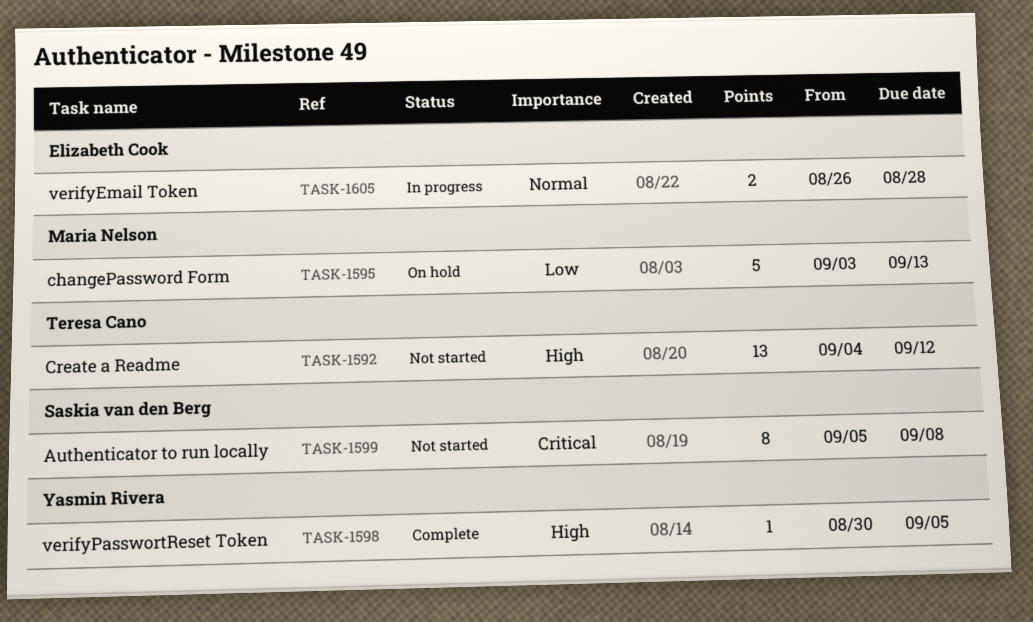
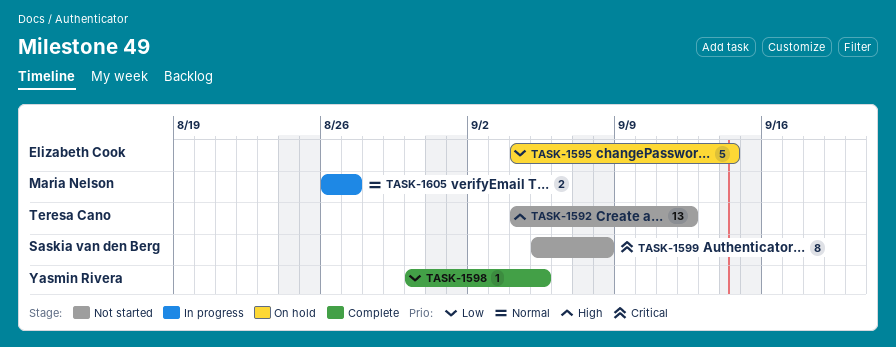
TASK-1595, owner: Maria Nelson -> Elizabeth Cook
TASK-1595, start: Sep 3 -> Sep 4
TASK-1595, due: Sep 13 -> Sep 14
TASK-1598, priority: High -> Low
TASK-1605, owner: Elizabeth Cook -> Maria Nelson
TASK-1605, due: Aug 28 -> Aug 27

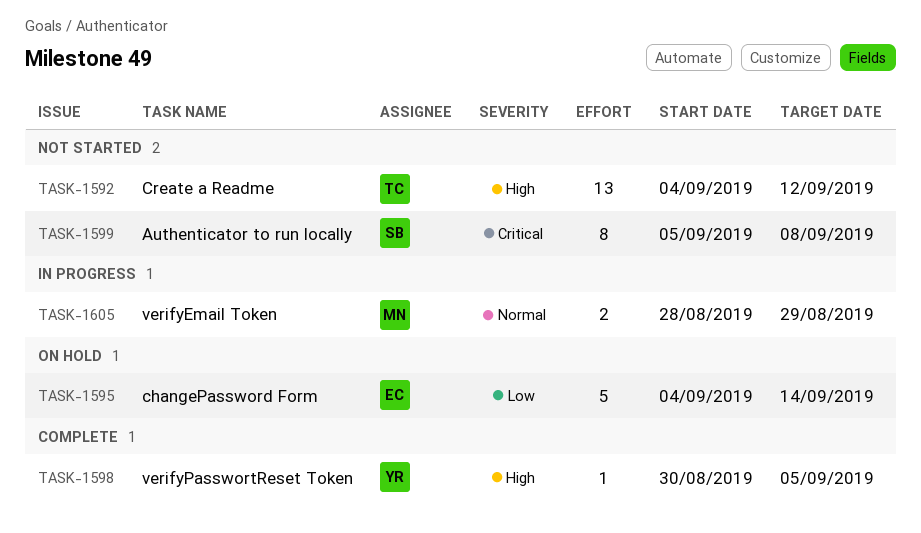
TASK-1598, priority: Low -> High
TASK-1605, start: Aug 26 -> Aug 28
TASK-1605, due: Aug 27 -> Aug 29

